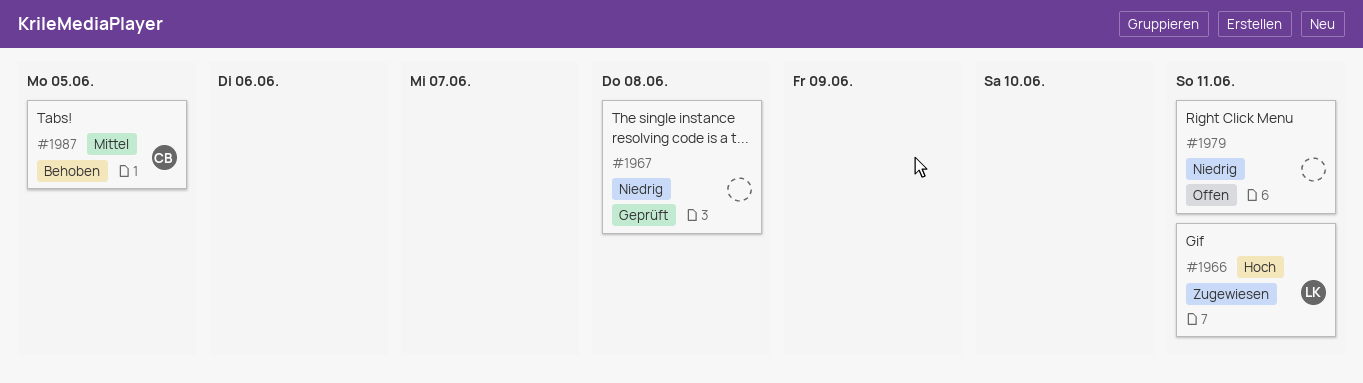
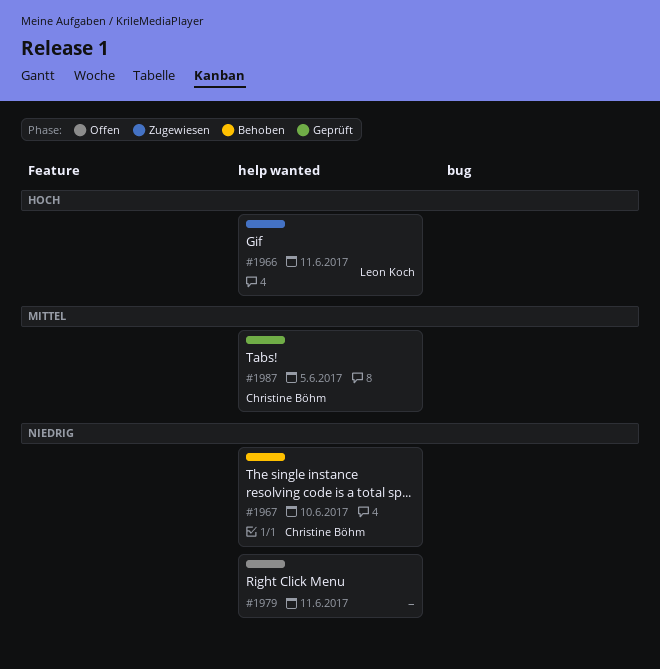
#1967, status: Geprüft -> Behoben
#1967, owner: none -> Christine Böhm
#1967, due: Jun 8 -> Jun 10
#1987, status: Behoben -> Geprüft

